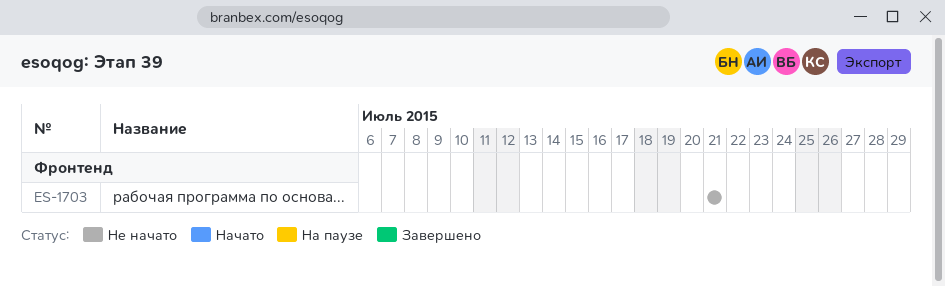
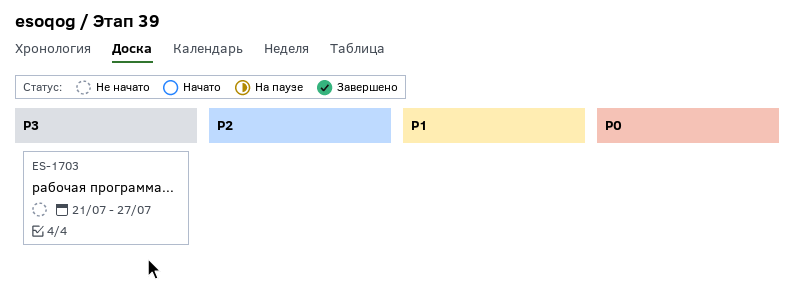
ES-1703, due: Jul 21 -> Jul 27

